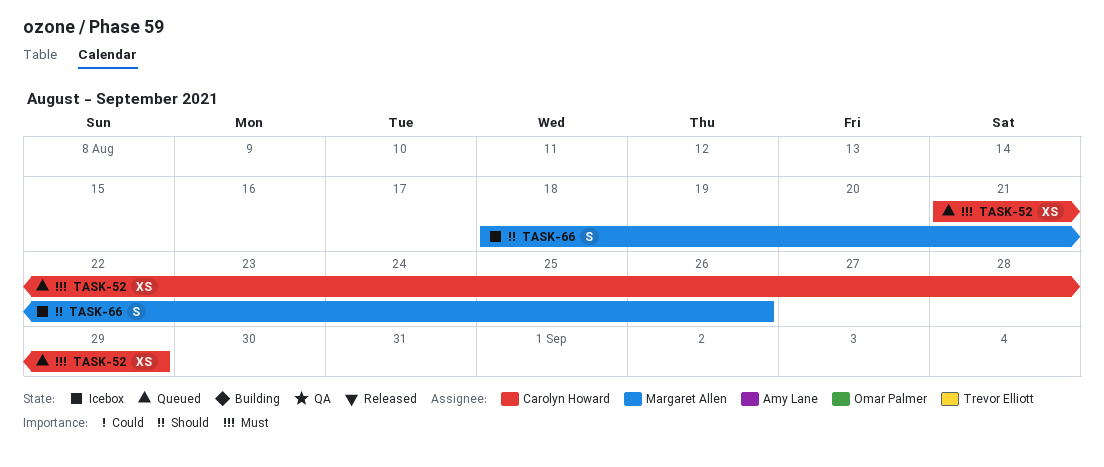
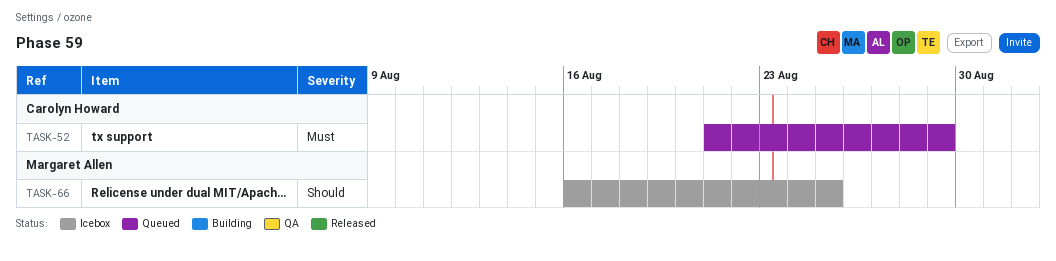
TASK-66, start: Aug 18 -> Aug 16
TASK-66, due: Aug 26 -> Aug 25

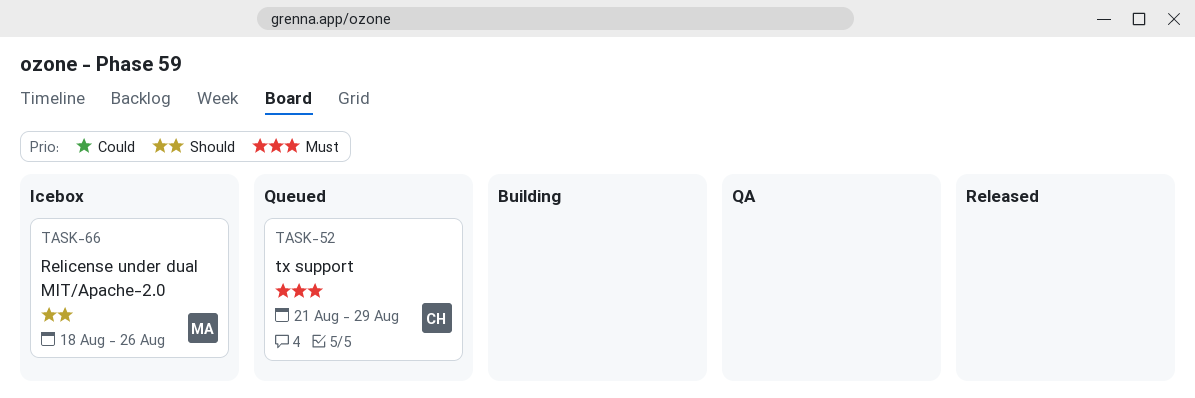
TASK-66, start: Aug 16 -> Aug 18
TASK-66, due: Aug 25 -> Aug 26

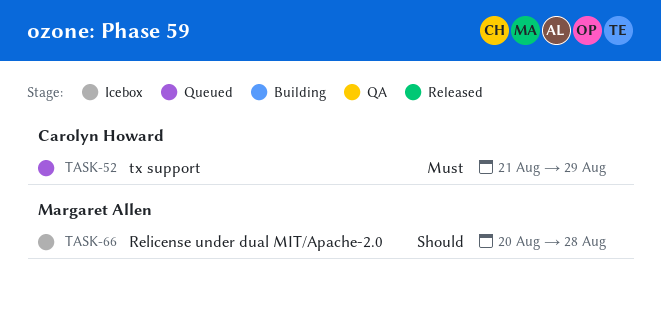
TASK-66, start: Aug 18 -> Aug 20
TASK-66, due: Aug 26 -> Aug 28

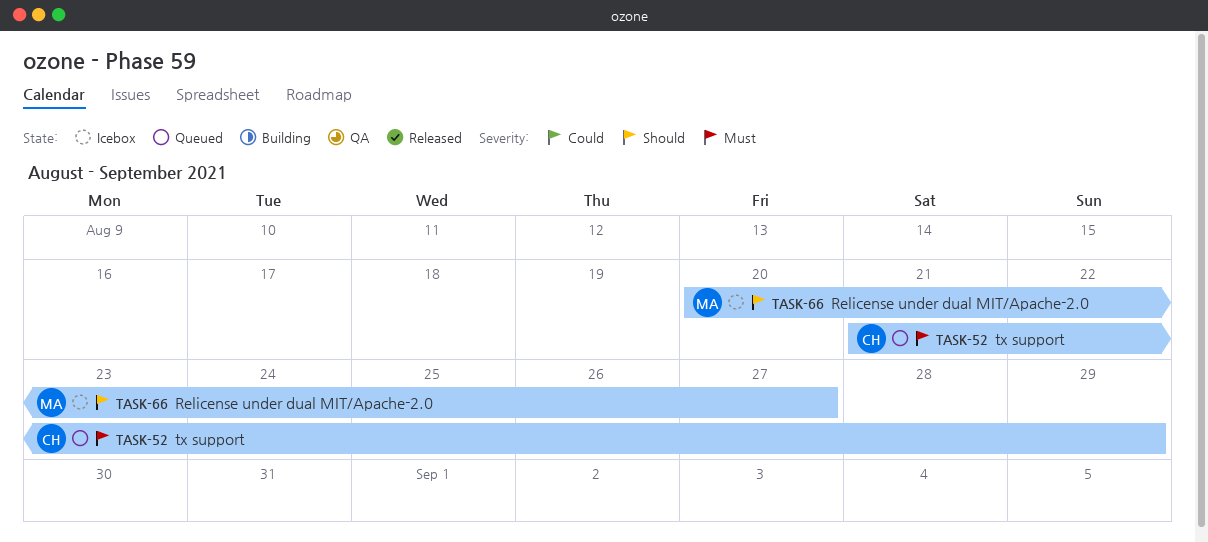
TASK-66, due: Aug 28 -> Aug 27

